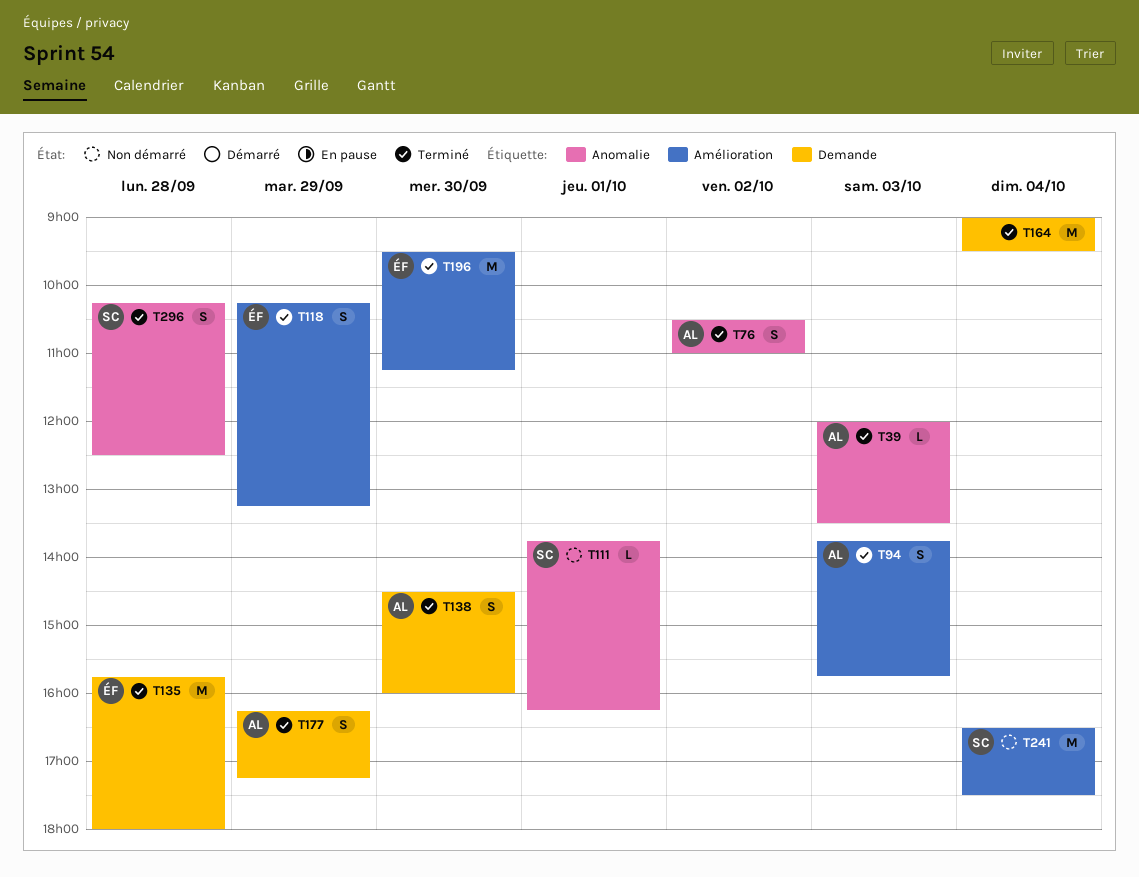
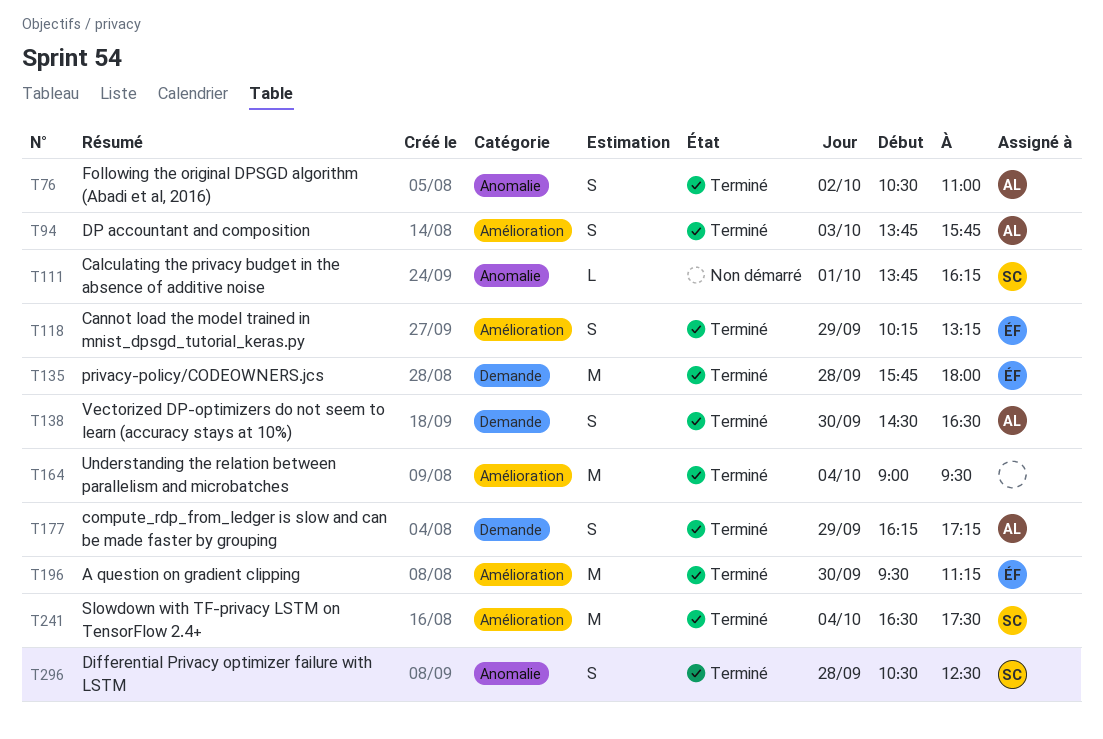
T39: present -> none
T138, ends: 16:00 -> 16:30
T164, label: Demande -> Amélioration
T241, status: Non démarré -> Terminé
T296, begins: 10:15 -> 10:30

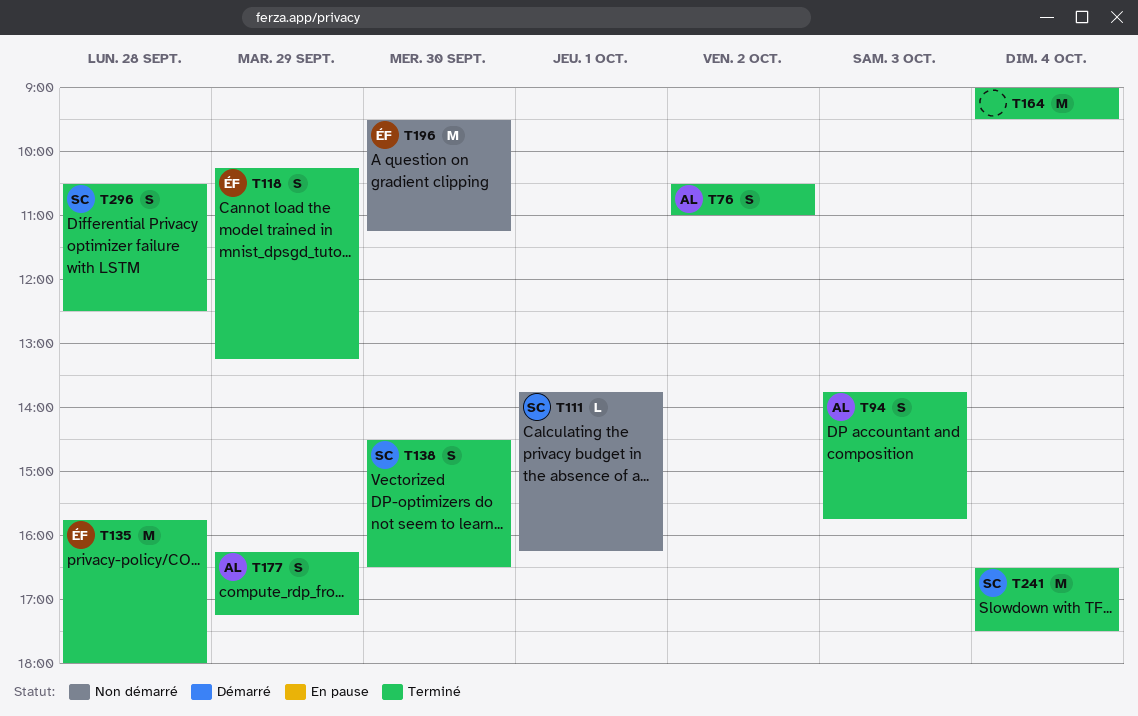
T138, owner: AL -> SC
T196, status: Terminé -> Non démarré

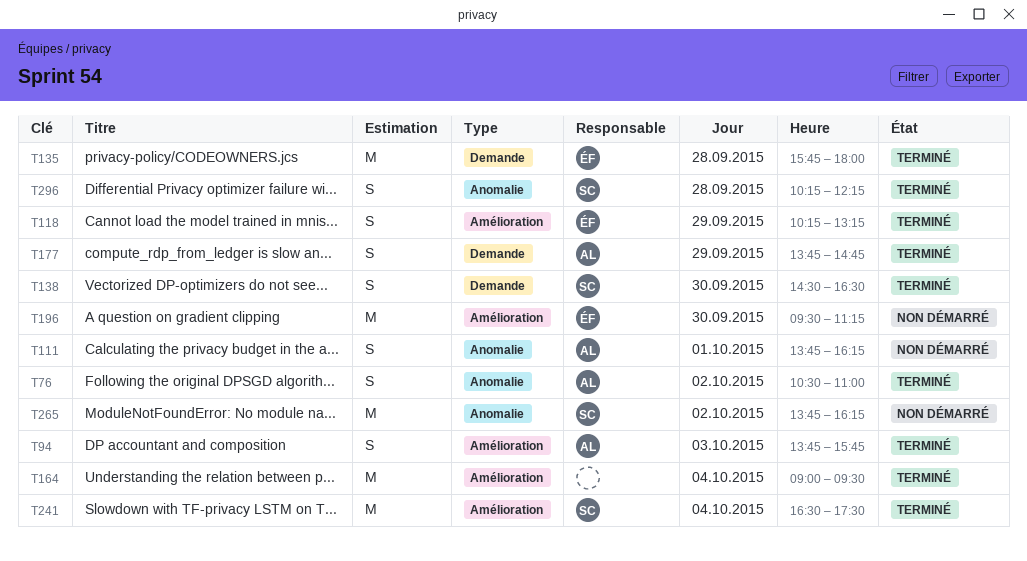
T111, owner: SC -> AL
T111, estimate: L -> S
T177, begins: 16:15 -> 13:45
T177, ends: 17:15 -> 14:45
T265: none -> present
T296, begins: 10:30 -> 10:15
T296, ends: 12:30 -> 12:15

